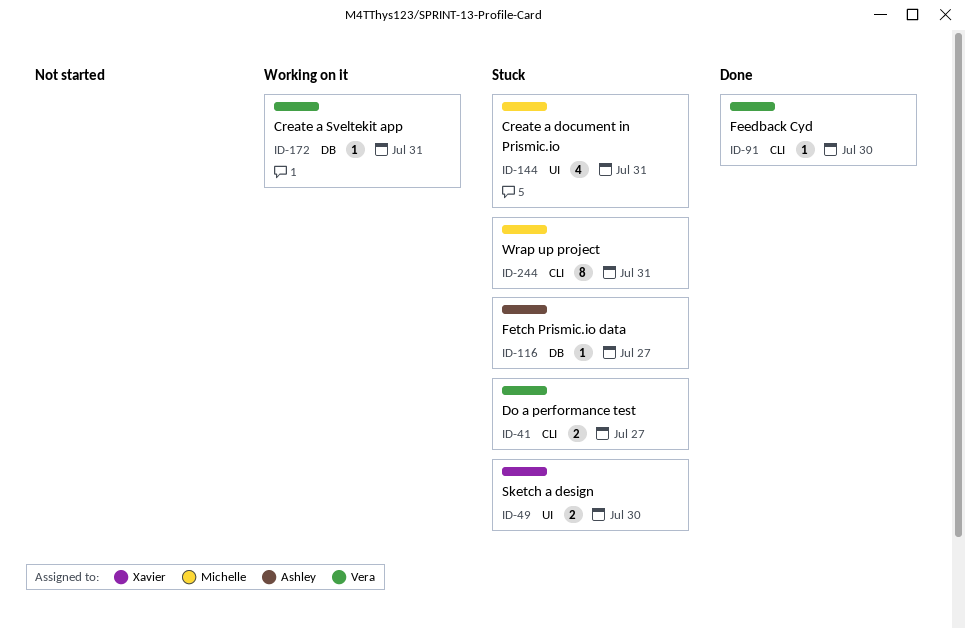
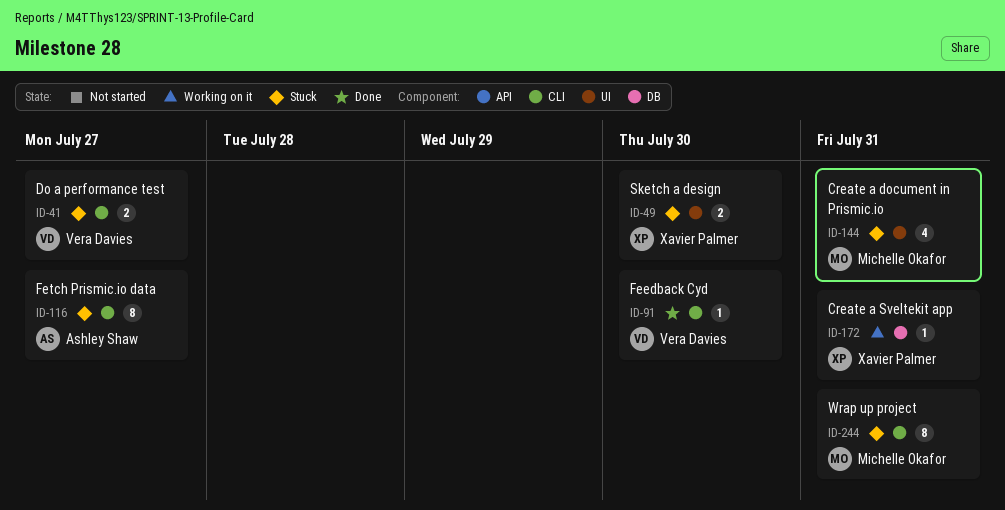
ID-116, label: DB -> CLI
ID-116, estimate: 1 -> 8
ID-172, owner: Vera Davies -> Xavier Palmer

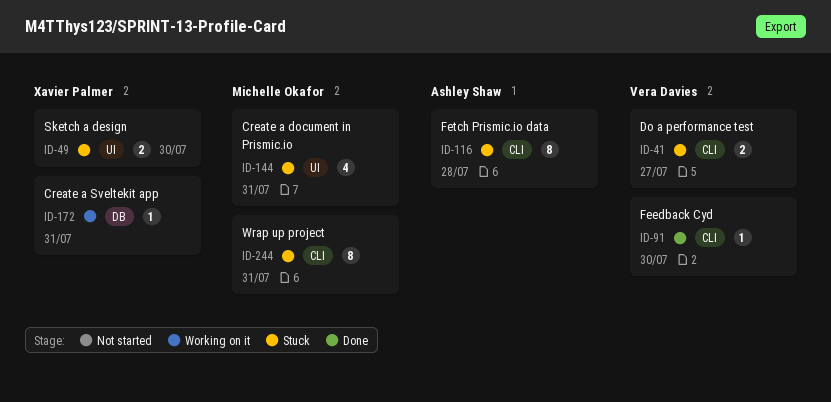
ID-116, due: Jul 27 -> Jul 28

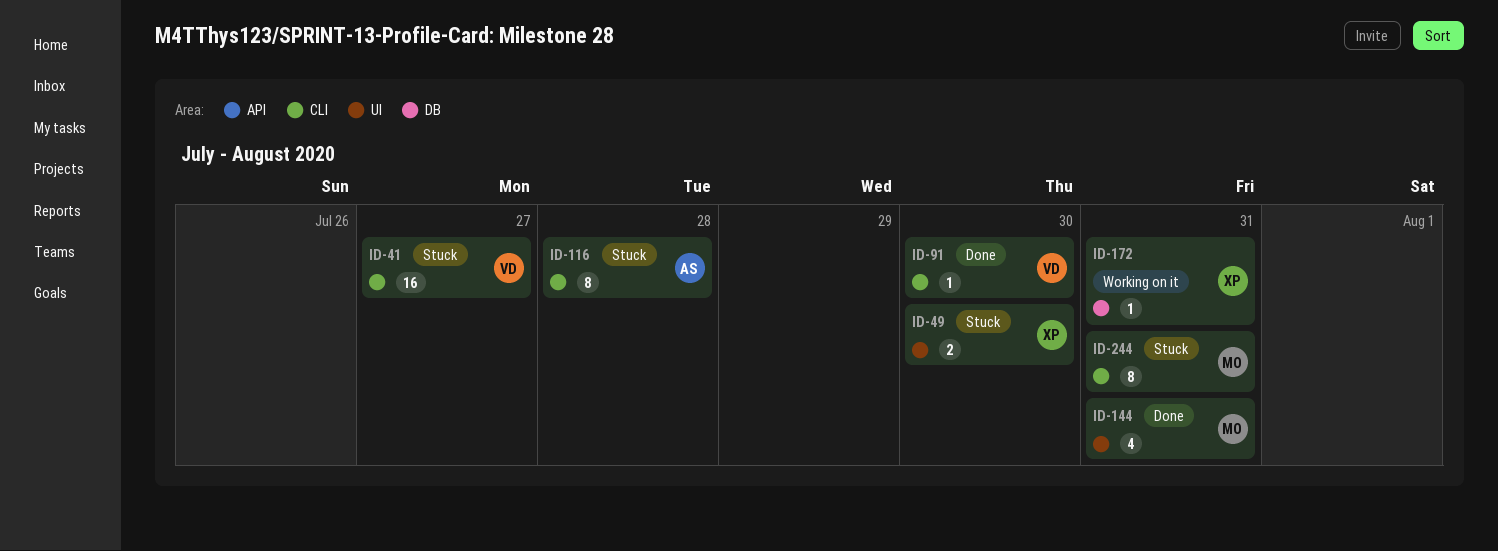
ID-41, estimate: 2 -> 16
ID-144, status: Stuck -> Done

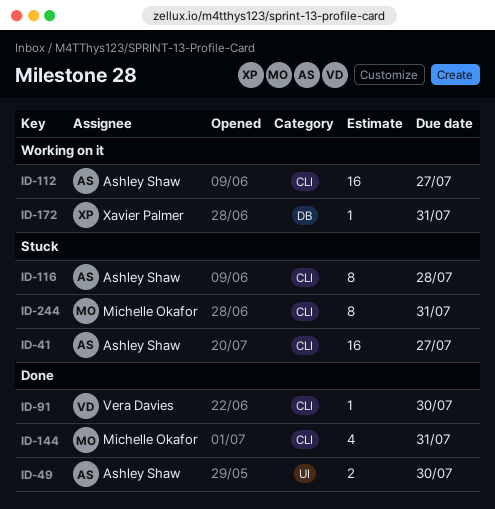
ID-41, owner: Vera Davies -> Ashley Shaw
ID-49, status: Stuck -> Done
ID-49, owner: Xavier Palmer -> Ashley Shaw
ID-112: none -> present
ID-144, label: UI -> CLI

